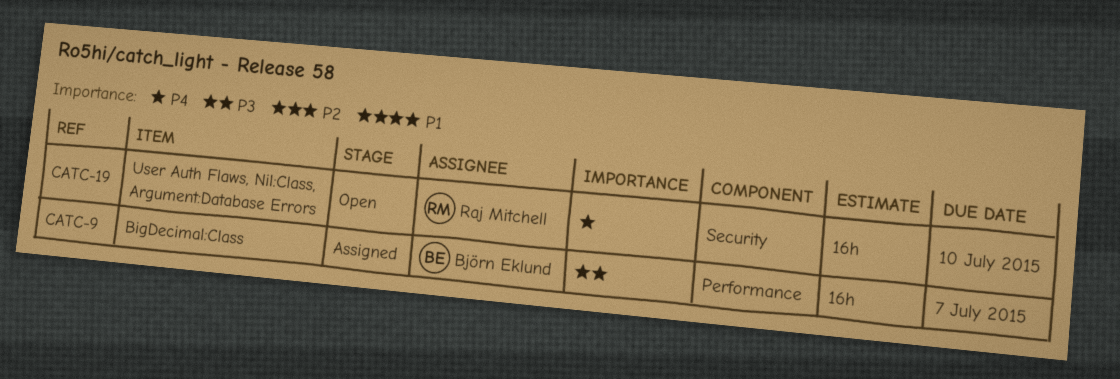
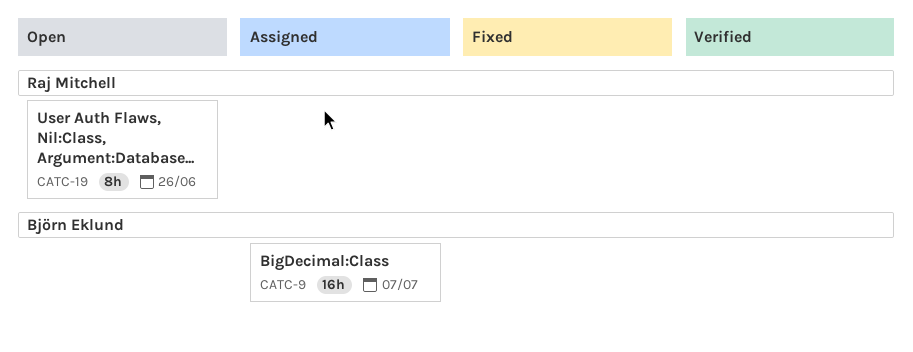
CATC-19, estimate: 16h -> 8h
CATC-19, due: Jul 10 -> Jun 26

